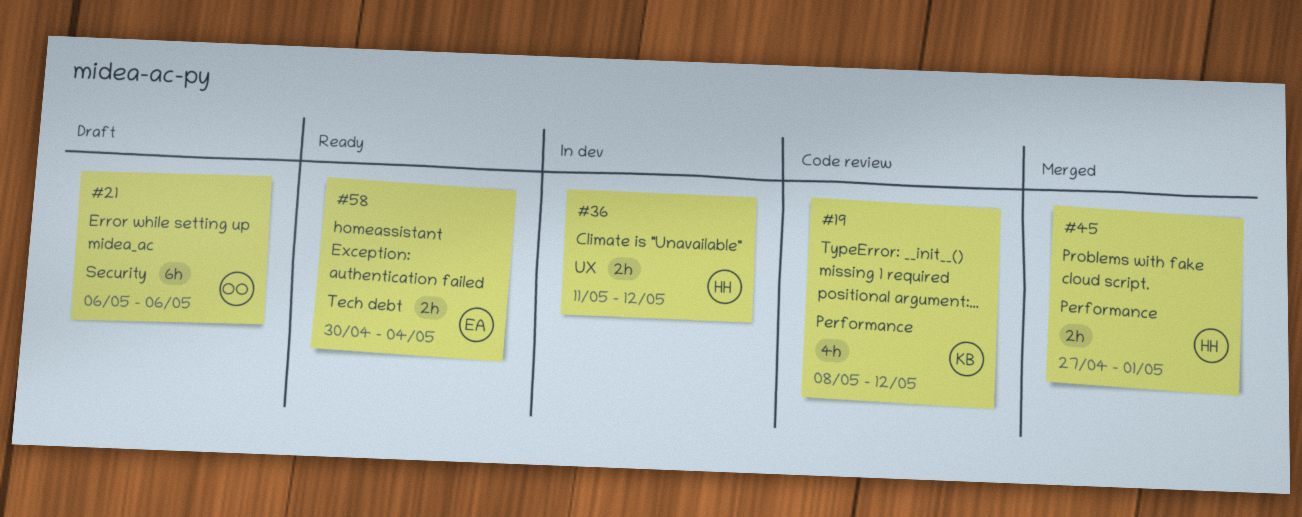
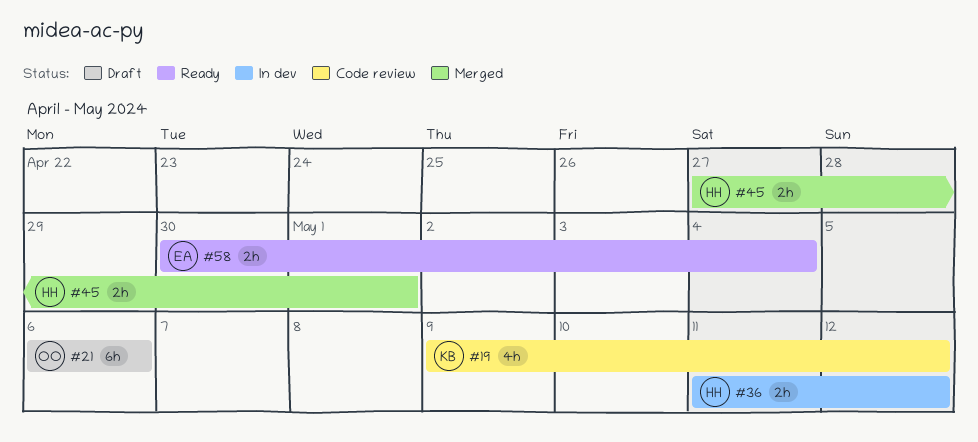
#19, start: May 8 -> May 9

